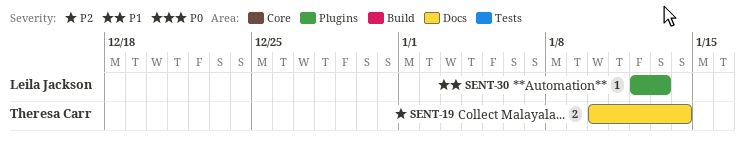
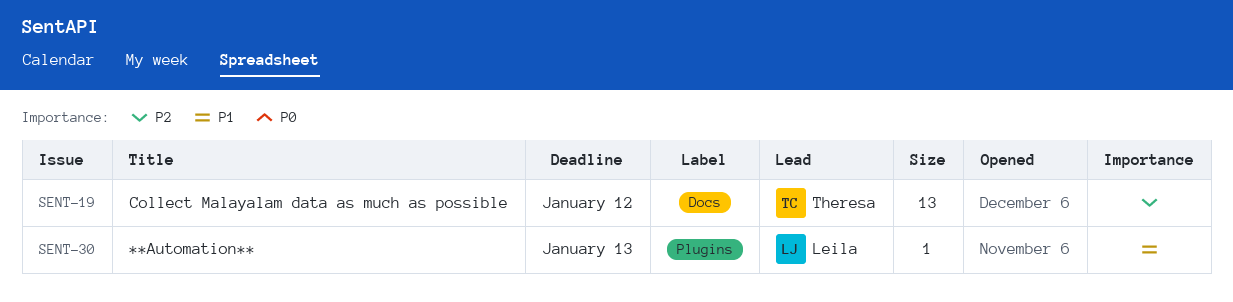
SENT-19, estimate: 2 -> 13
SENT-19, due: Jan 14 -> Jan 12

